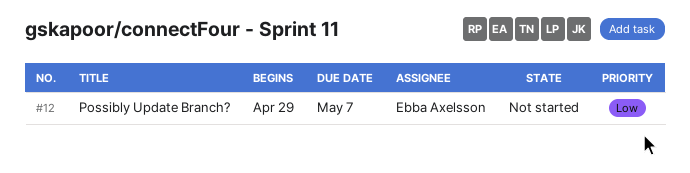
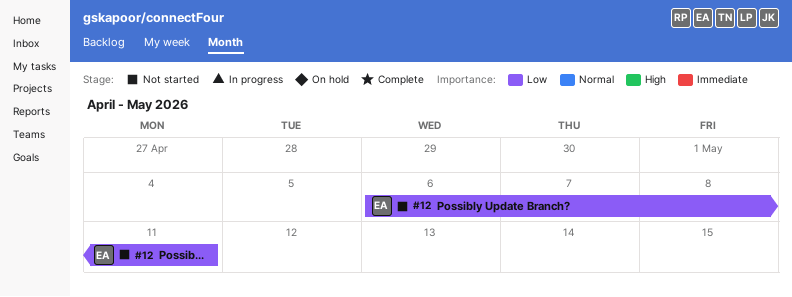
#12, start: Apr 29 -> May 6
#12, due: May 7 -> May 11

